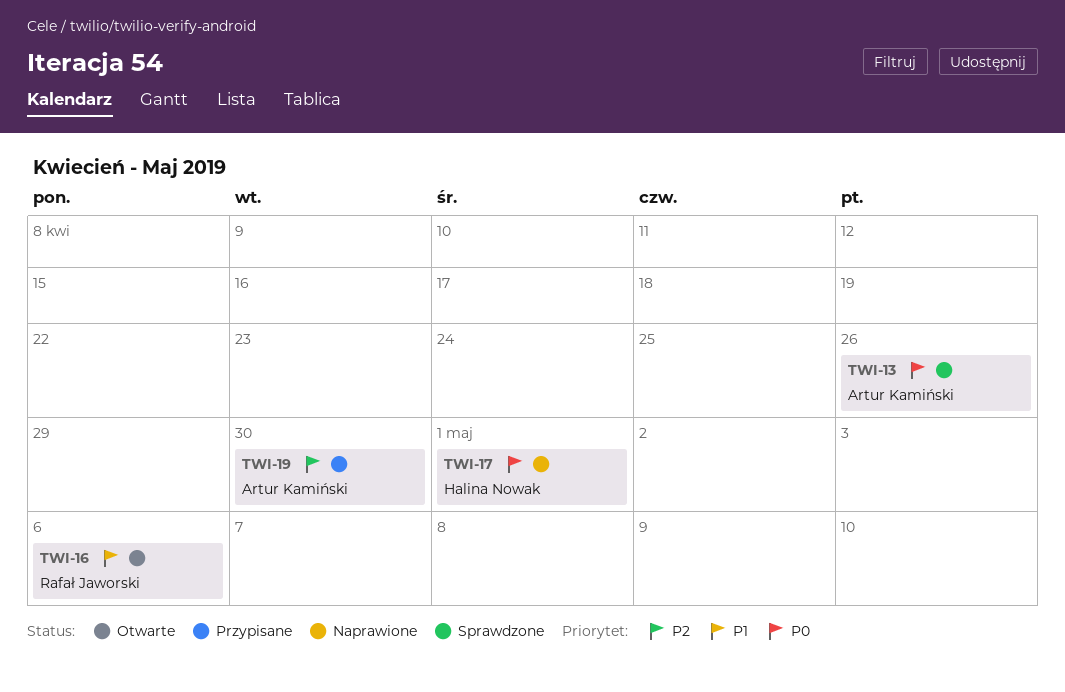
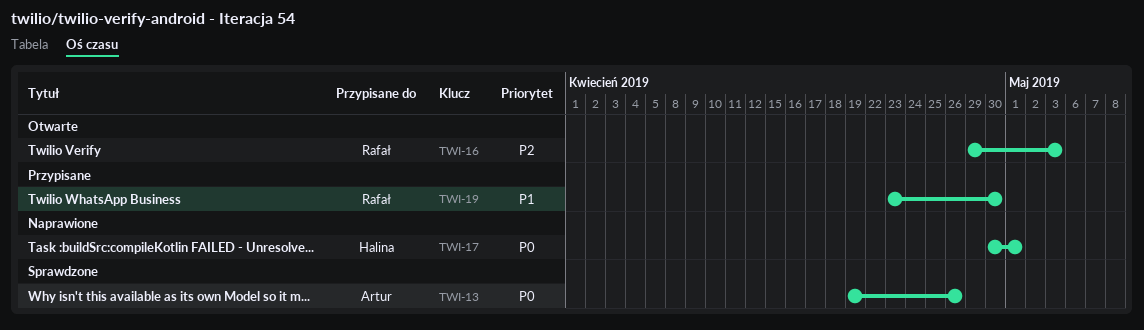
TWI-16, priority: P1 -> P2
TWI-16, due: May 6 -> May 3
TWI-19, owner: Artur Kamiński -> Rafał Jaworski
TWI-19, priority: P2 -> P1

